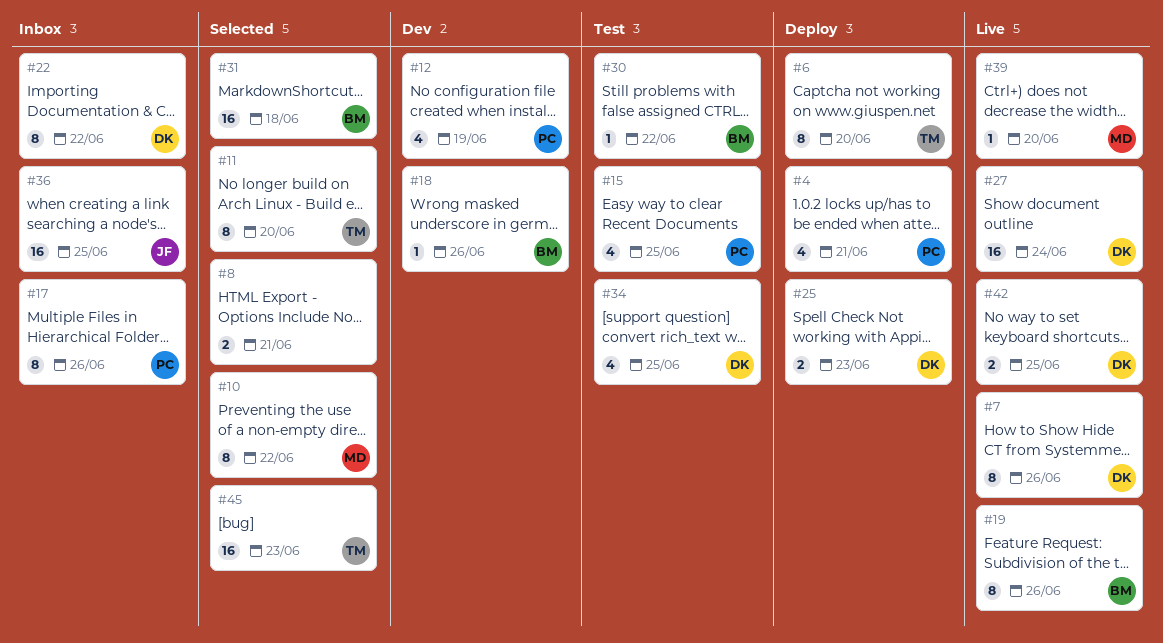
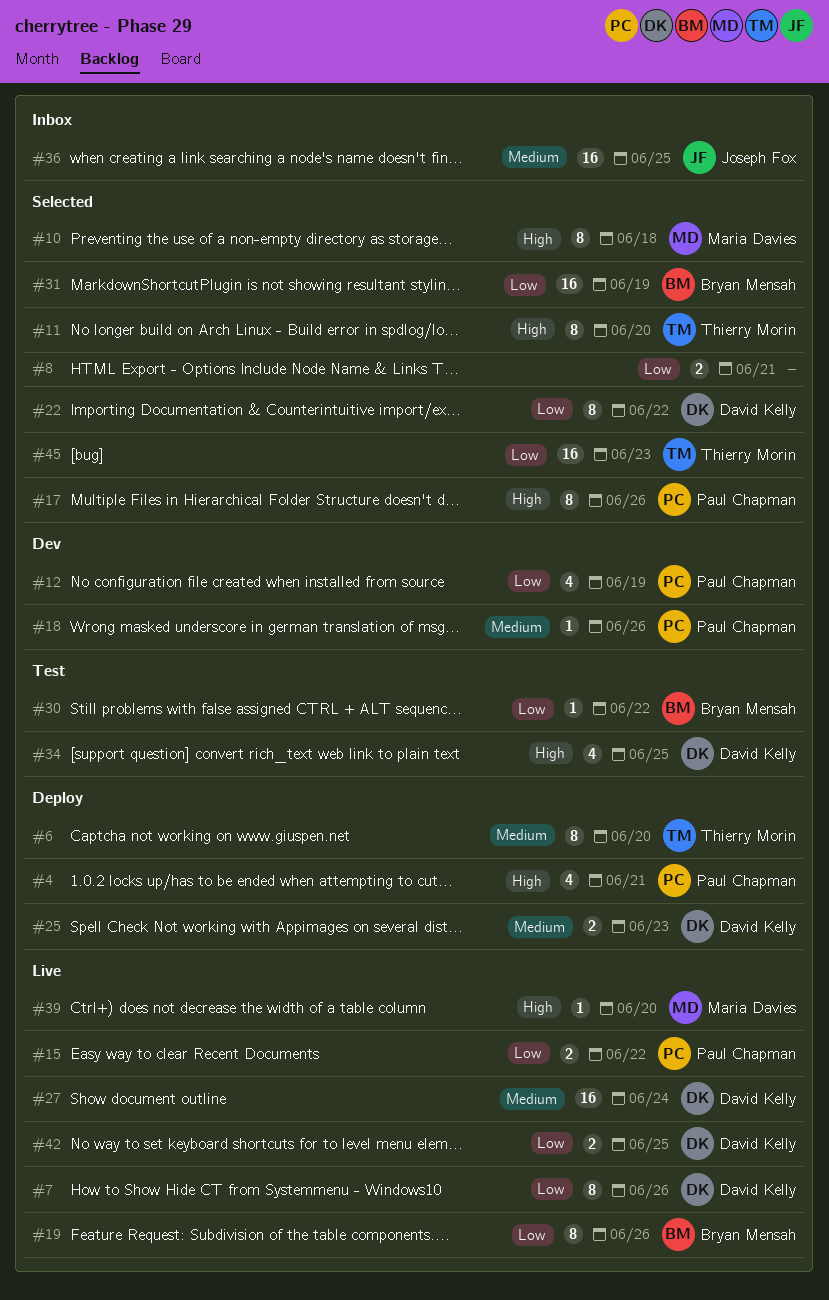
#10, due: Jun 22 -> Jun 18
#15, status: Test -> Live
#15, estimate: 4 -> 2
#15, due: Jun 25 -> Jun 22
#17, status: Inbox -> Selected
#18, owner: Bryan Mensah -> Paul Chapman
#22, status: Inbox -> Selected
#31, due: Jun 18 -> Jun 19

